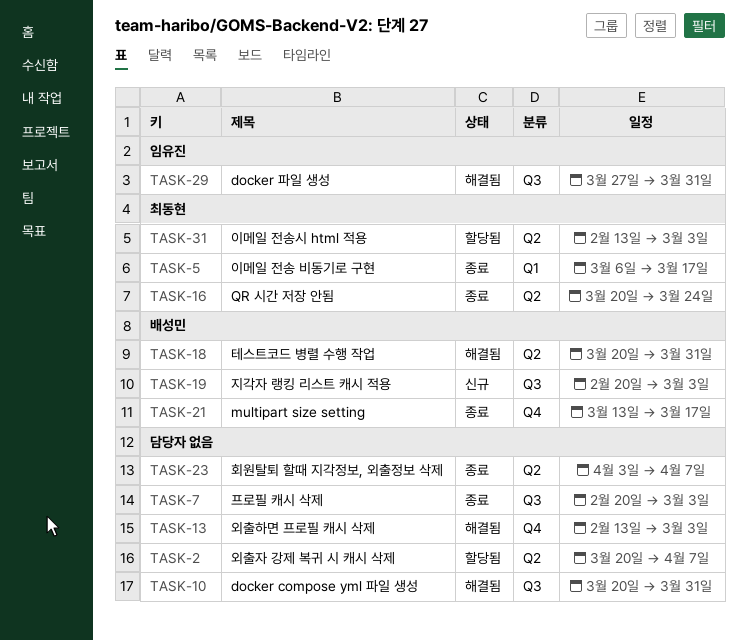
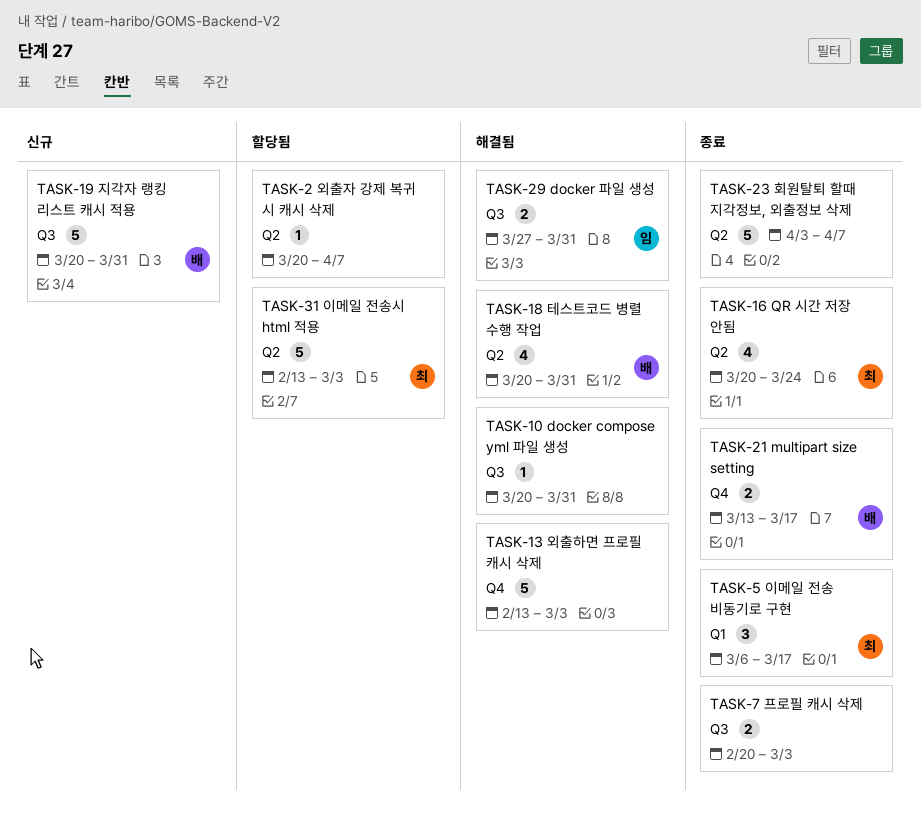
TASK-19, start: Feb 20 -> Mar 20
TASK-19, due: Mar 3 -> Mar 31

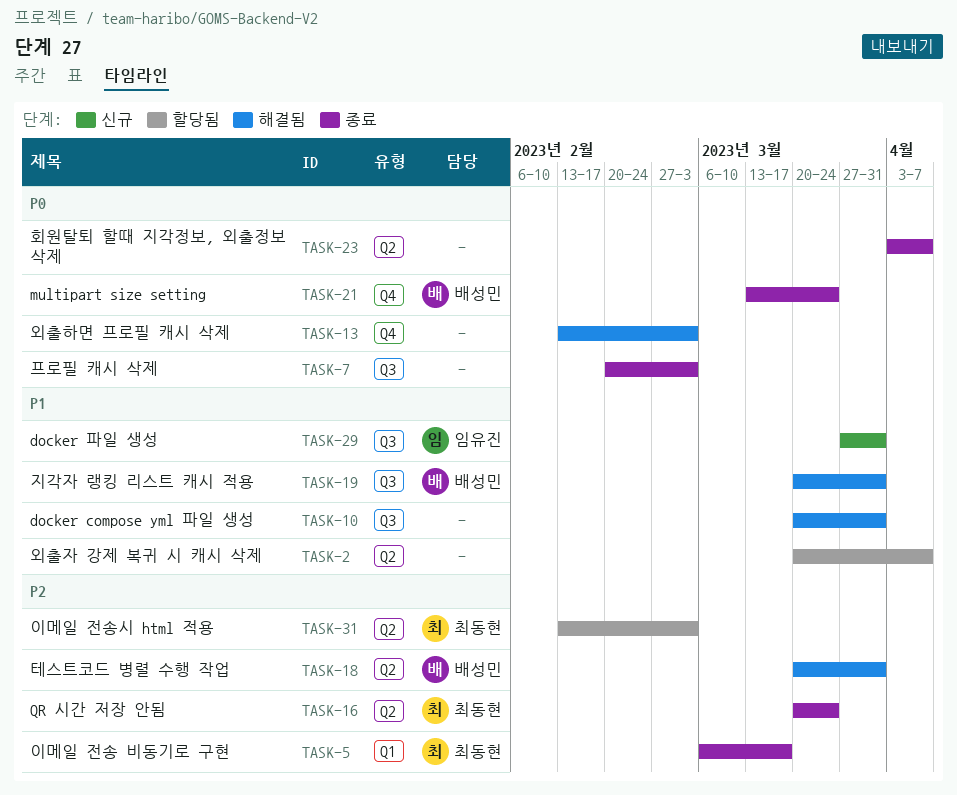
TASK-19, status: 신규 -> 해결됨
TASK-21, due: Mar 17 -> Mar 24
TASK-29, status: 해결됨 -> 신규

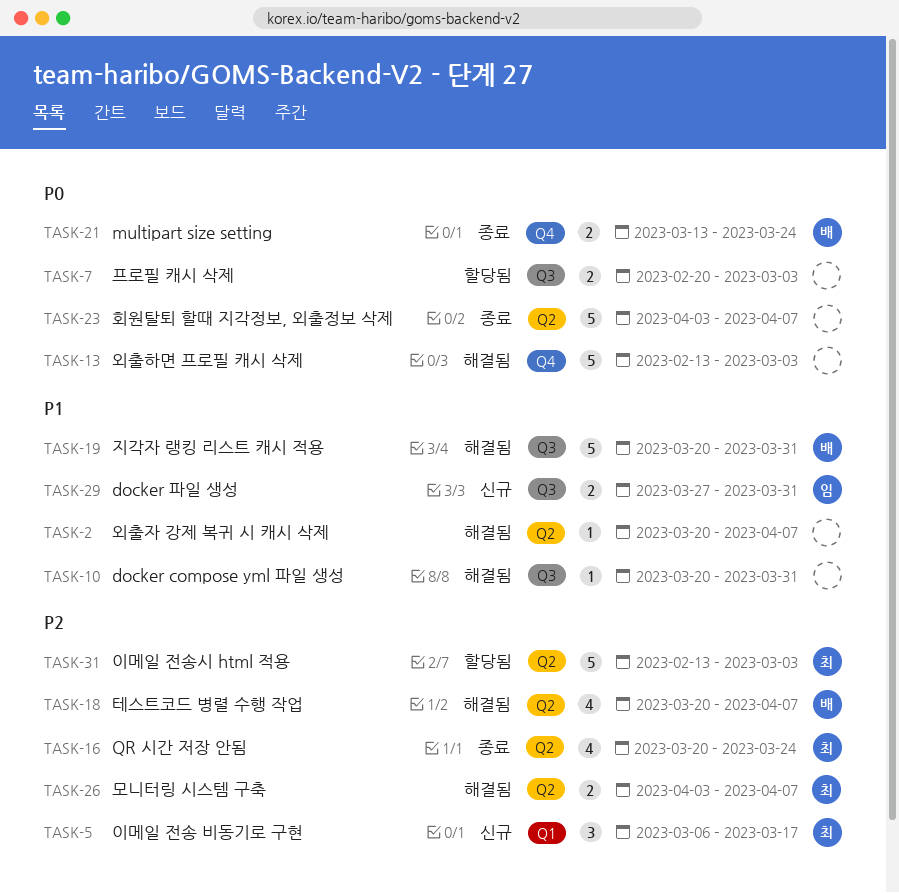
TASK-2, status: 할당됨 -> 해결됨
TASK-5, status: 종료 -> 신규
TASK-7, status: 종료 -> 할당됨
TASK-18, due: Mar 31 -> Apr 7
TASK-26: none -> present

